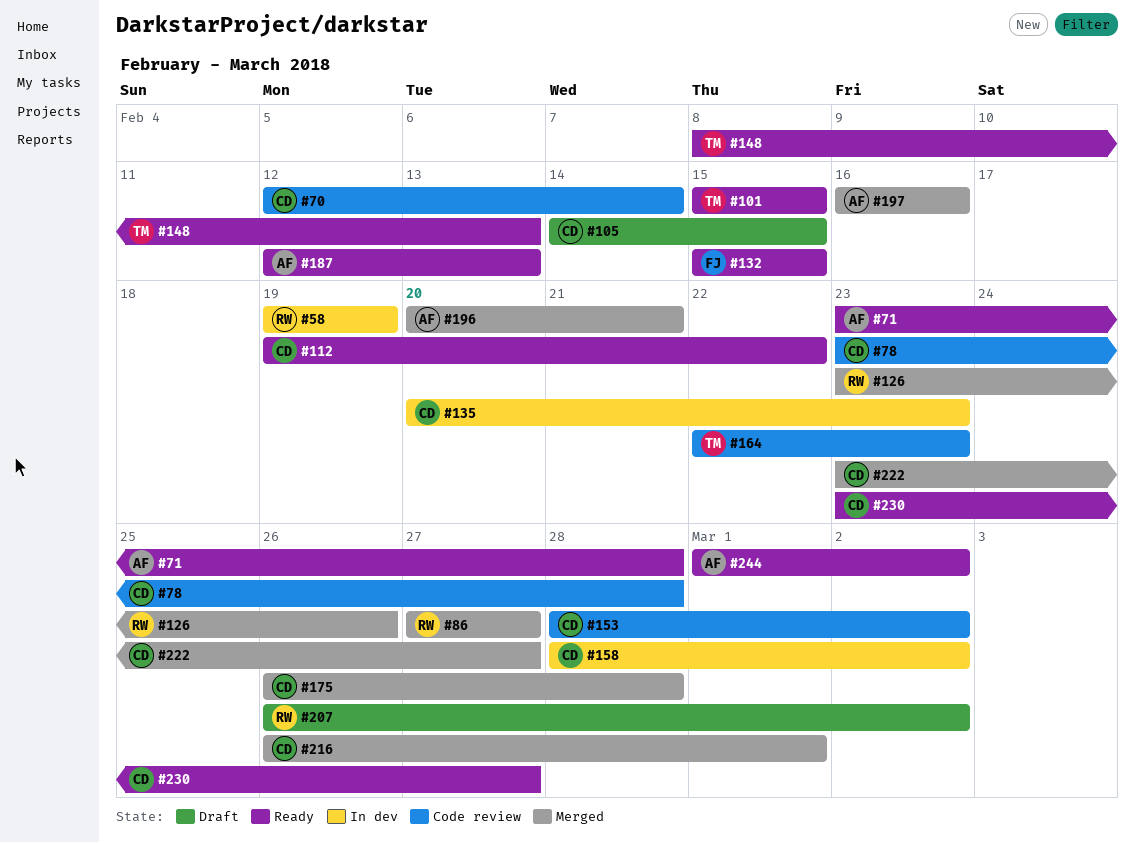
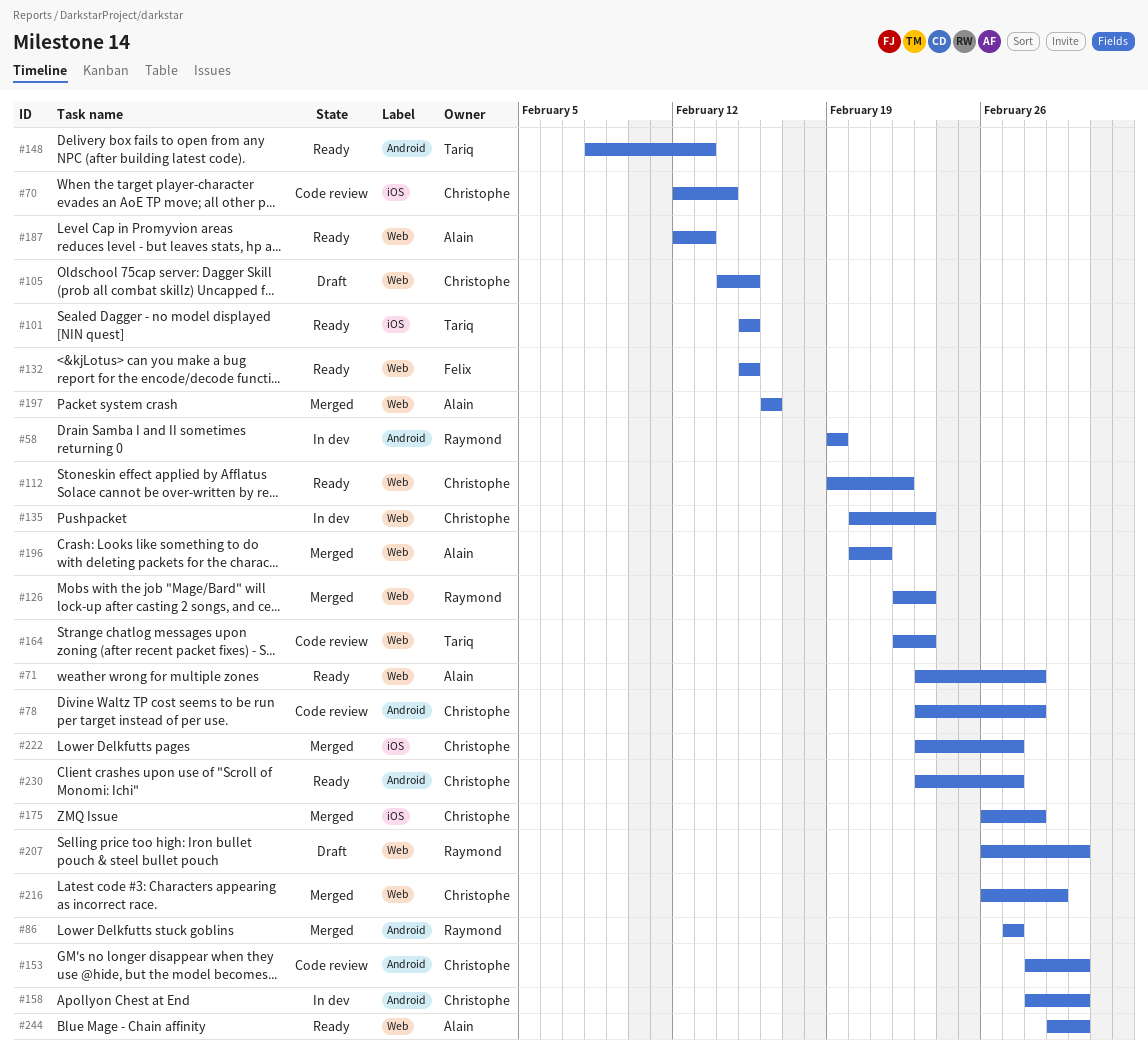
#126, start: Feb 23 -> Feb 22
#126, due: Feb 26 -> Feb 23

